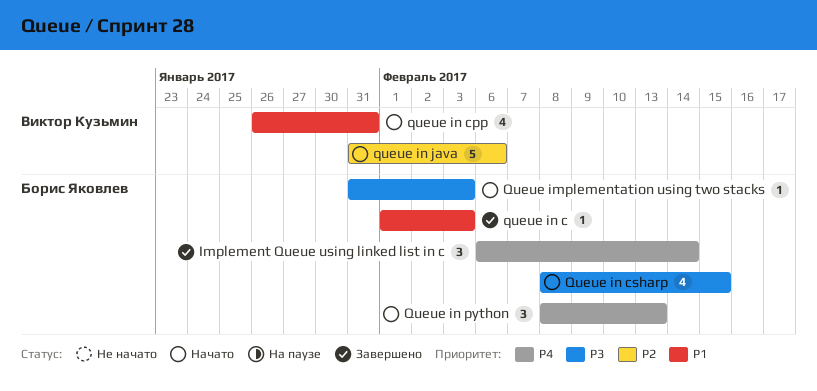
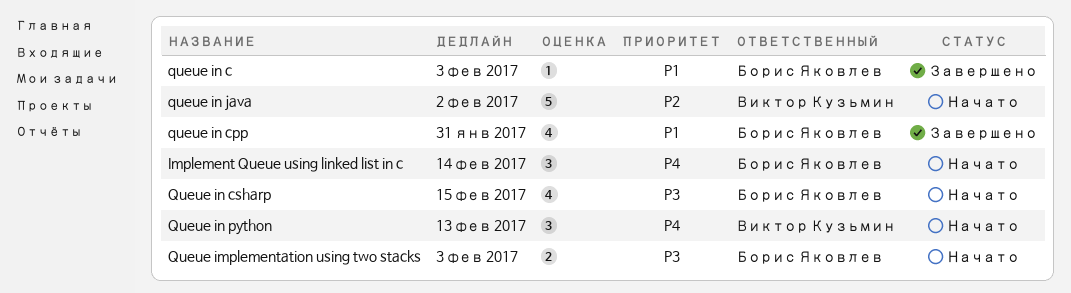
Implement Queue using linked list in c, status: Завершено -> Начато
Queue implementation using two stacks, estimate: 1 -> 2
queue in cpp, status: Начато -> Завершено
queue in cpp, owner: Виктор Кузьмин -> Борис Яковлев
queue in java, due: Feb 6 -> Feb 2
Queue in python, owner: Борис Яковлев -> Виктор Кузьмин

